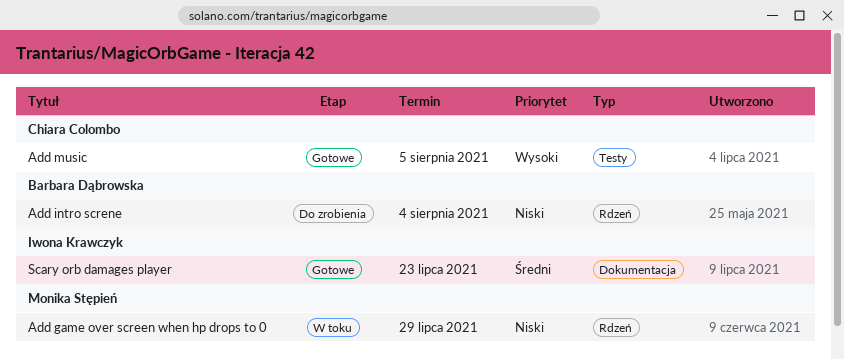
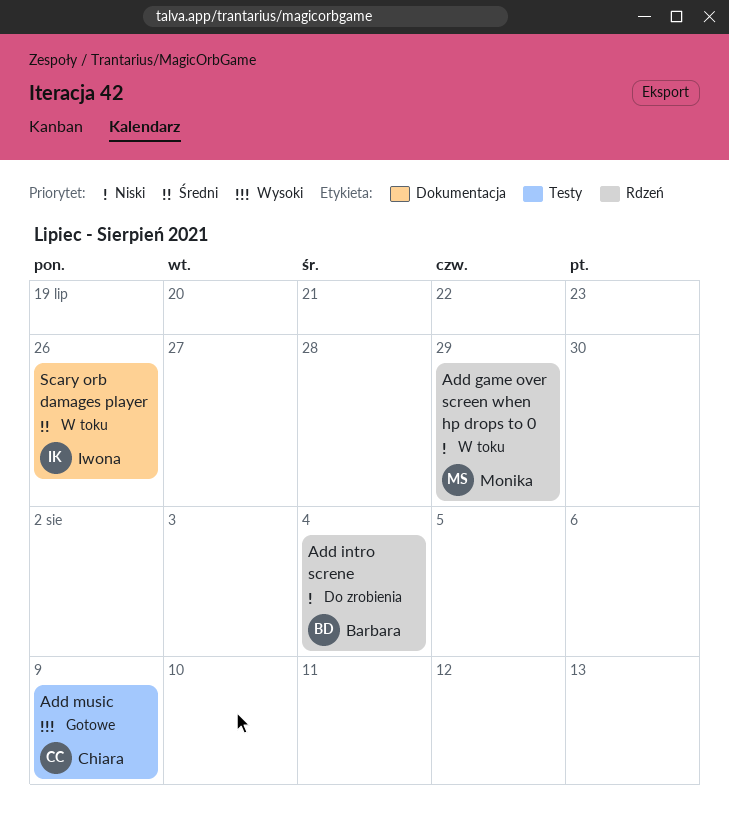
Add music, due: Aug 5 -> Aug 9
Scary orb damages player, status: Gotowe -> W toku
Scary orb damages player, due: Jul 23 -> Jul 26

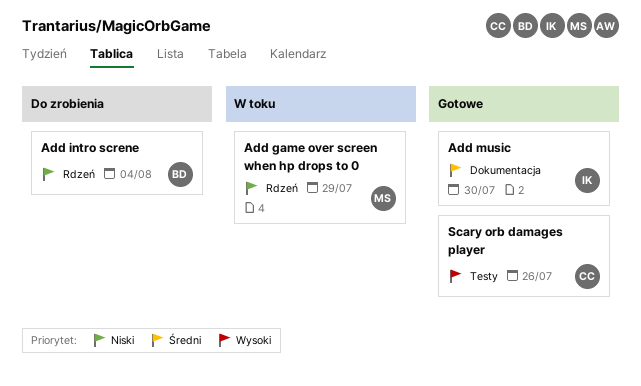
Add music, owner: Chiara -> Iwona
Add music, priority: Wysoki -> Średni
Add music, label: Testy -> Dokumentacja
Add music, due: Aug 9 -> Jul 30
Scary orb damages player, status: W toku -> Gotowe
Scary orb damages player, owner: Iwona -> Chiara
Scary orb damages player, priority: Średni -> Wysoki
Scary orb damages player, label: Dokumentacja -> Testy

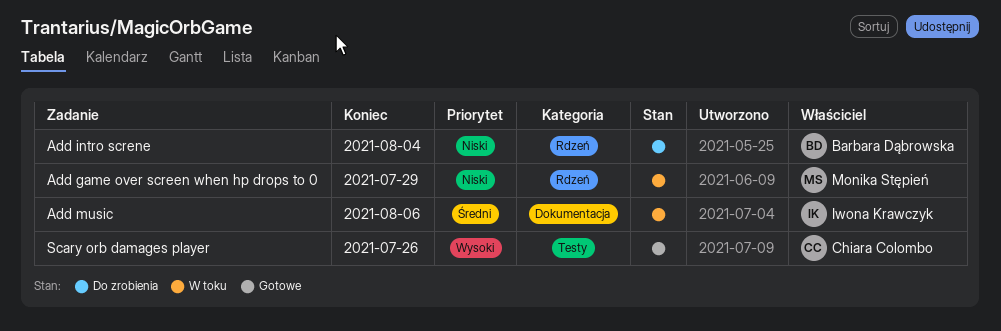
Add music, status: Gotowe -> W toku
Add music, due: Jul 30 -> Aug 6

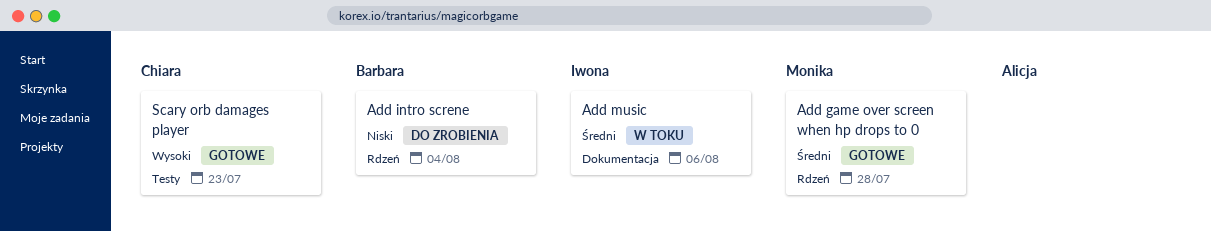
Add game over screen when hp drops to 0, status: W toku -> Gotowe
Add game over screen when hp drops to 0, priority: Niski -> Średni
Add game over screen when hp drops to 0, due: Jul 29 -> Jul 28
Scary orb damages player, due: Jul 26 -> Jul 23

